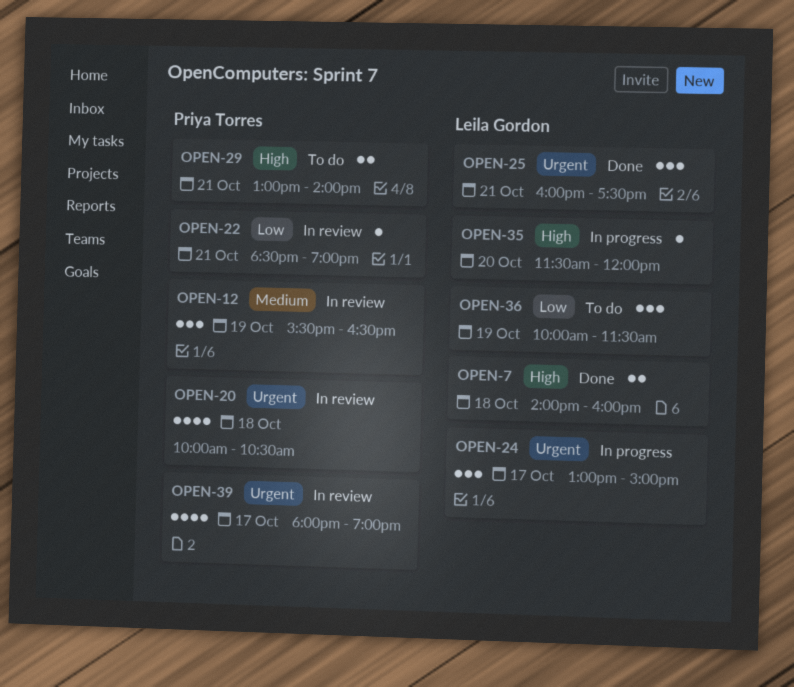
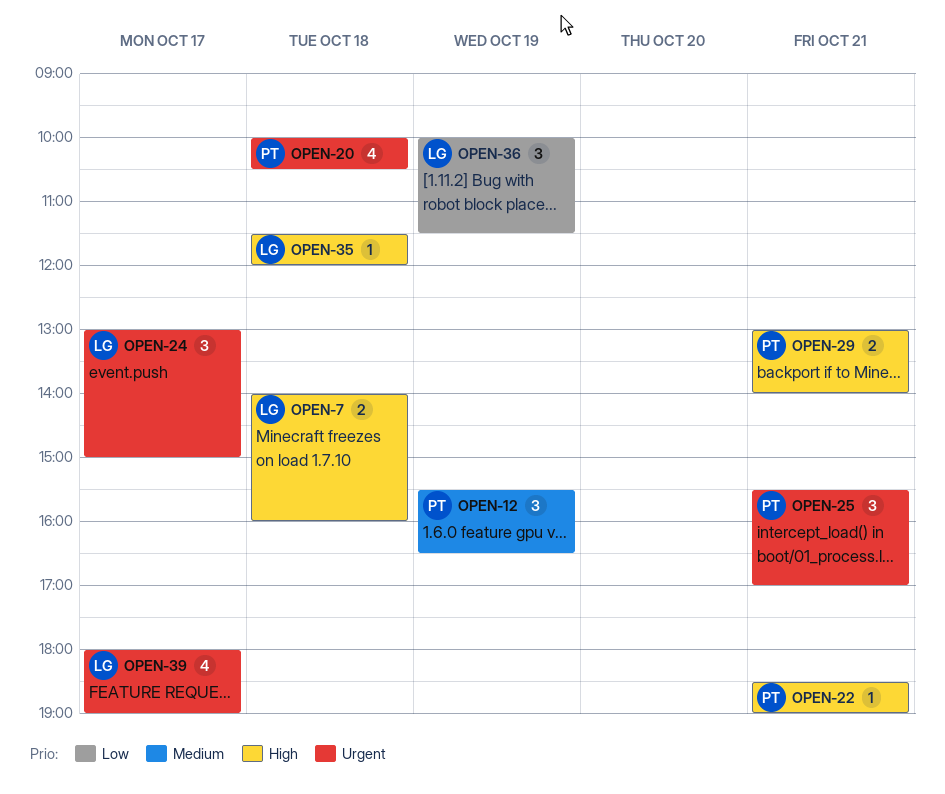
OPEN-22, priority: Low -> High
OPEN-25, owner: Leila Gordon -> Priya Torres
OPEN-25, begins: 16:00 -> 15:30
OPEN-25, ends: 17:30 -> 17:00
OPEN-35, day: Oct 20 -> Oct 18
OPEN-39, owner: Priya Torres -> Leila Gordon

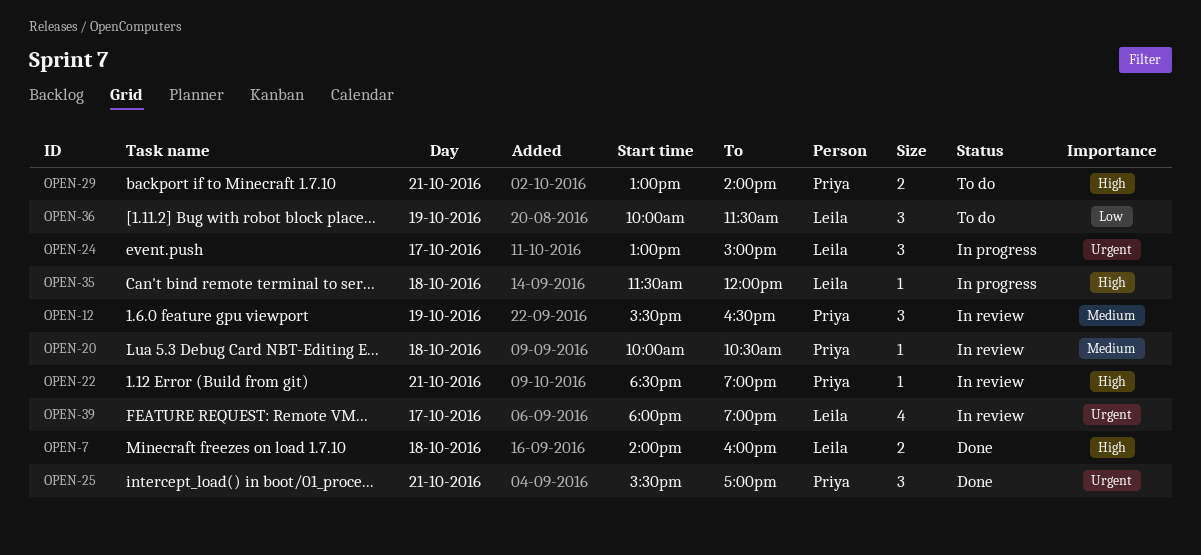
OPEN-20, priority: Urgent -> Medium
OPEN-20, estimate: 4 -> 1

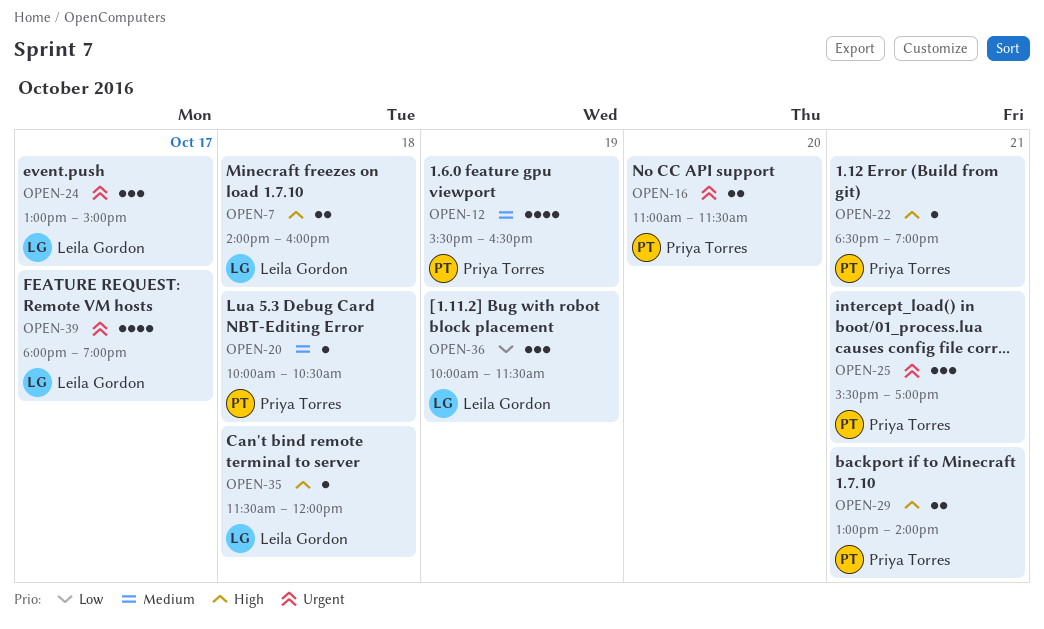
OPEN-12, estimate: 3 -> 4
OPEN-16: none -> present

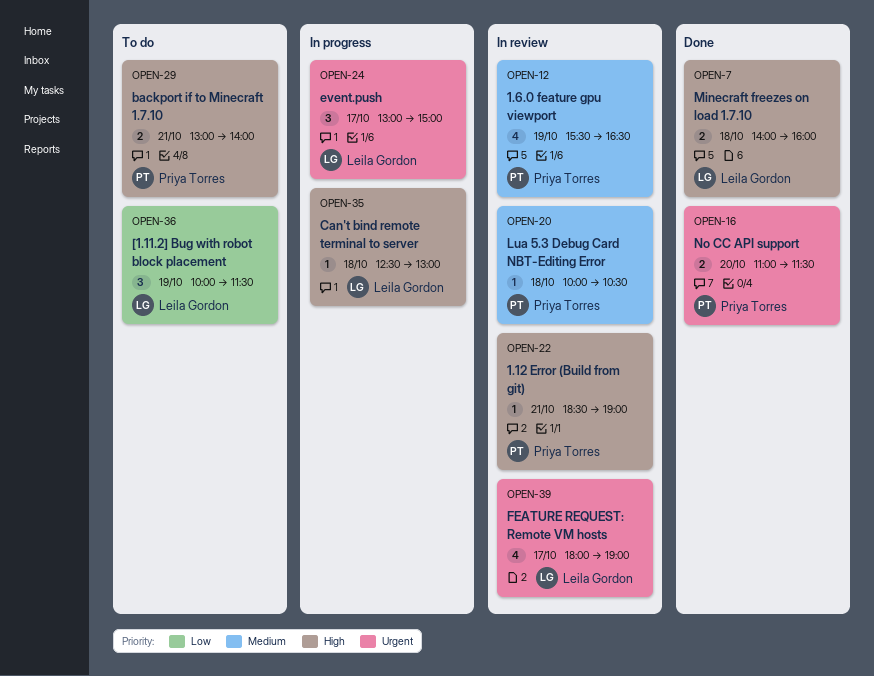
OPEN-25: present -> none
OPEN-35, begins: 11:30 -> 12:30
OPEN-35, ends: 12:00 -> 13:00

